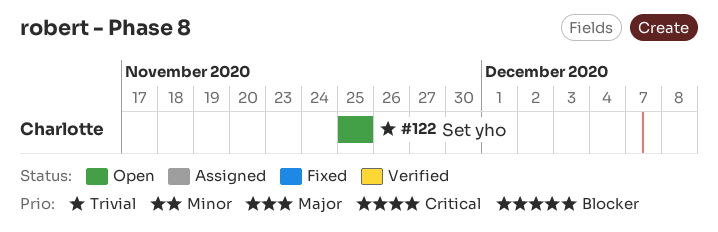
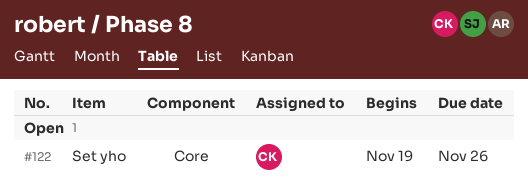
#122, start: Nov 25 -> Nov 19
#122, due: Nov 25 -> Nov 26

